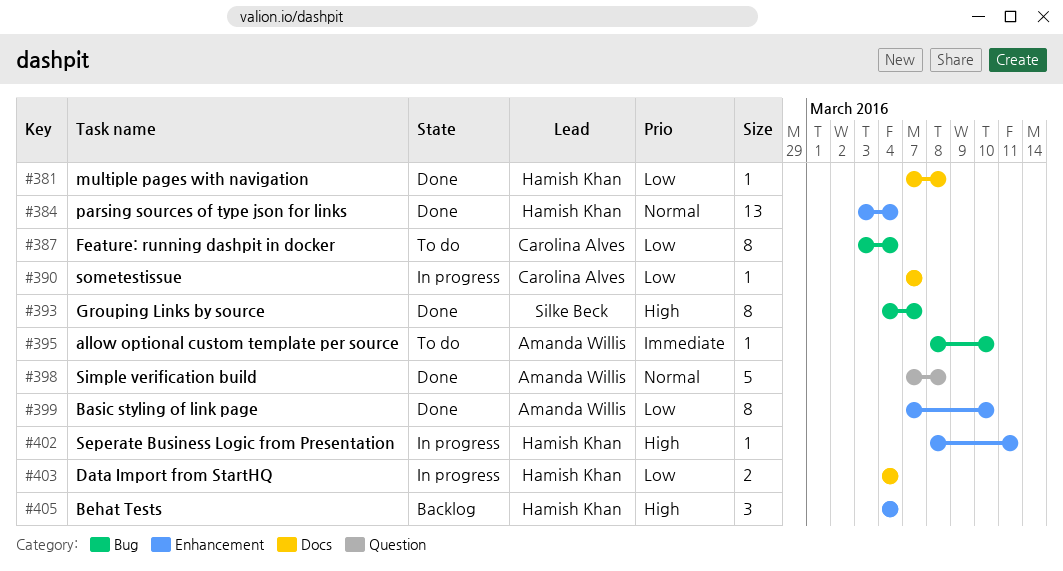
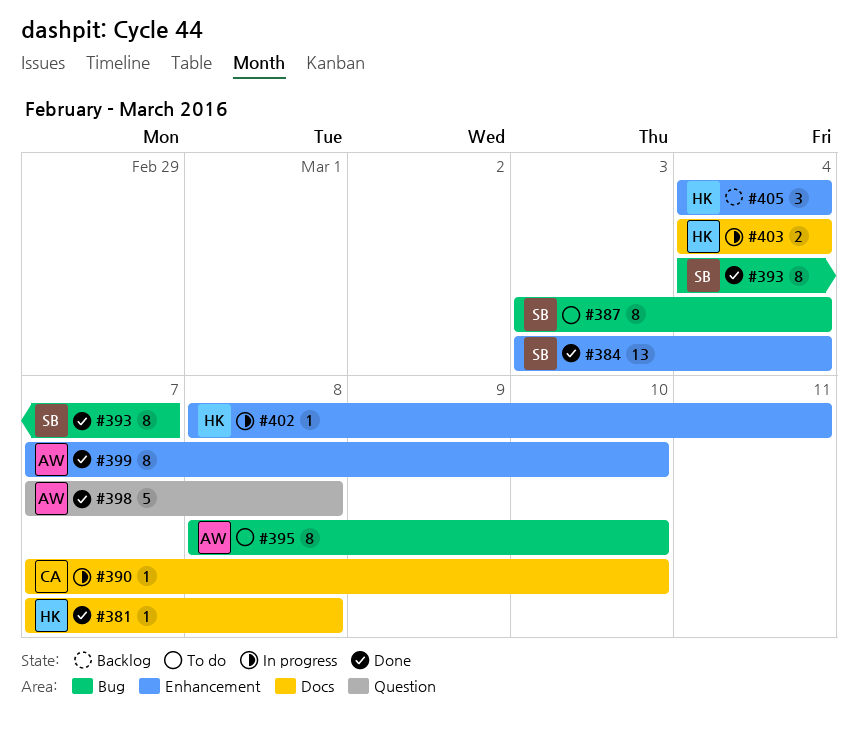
#384, owner: Hamish Khan -> Silke Beck
#387, owner: Carolina Alves -> Silke Beck
#390, due: Mar 7 -> Mar 10
#395, estimate: 1 -> 8

